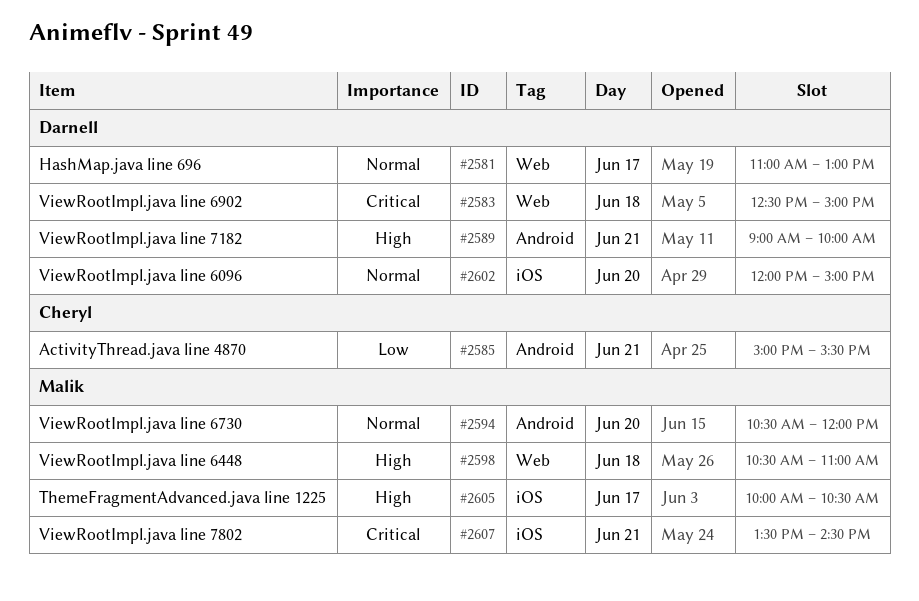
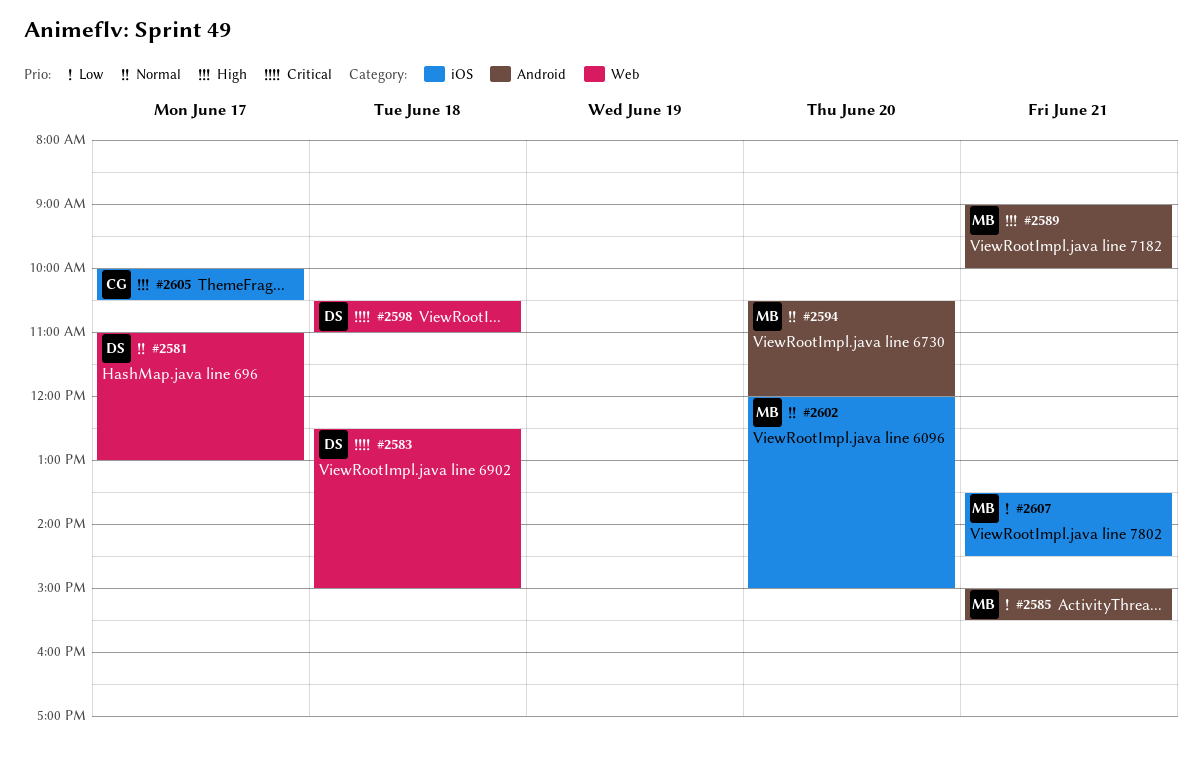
#2585, owner: Cheryl -> Malik
#2589, owner: Darnell -> Malik
#2598, owner: Malik -> Darnell
#2598, priority: High -> Critical
#2602, owner: Darnell -> Malik
#2605, owner: Malik -> Cheryl
#2607, priority: Critical -> Low

